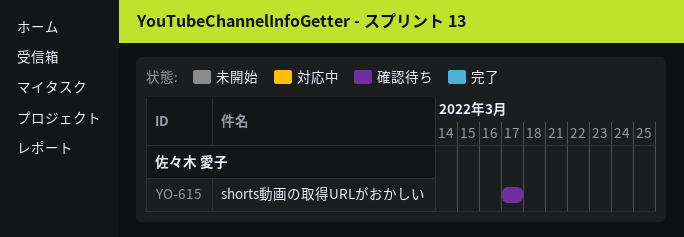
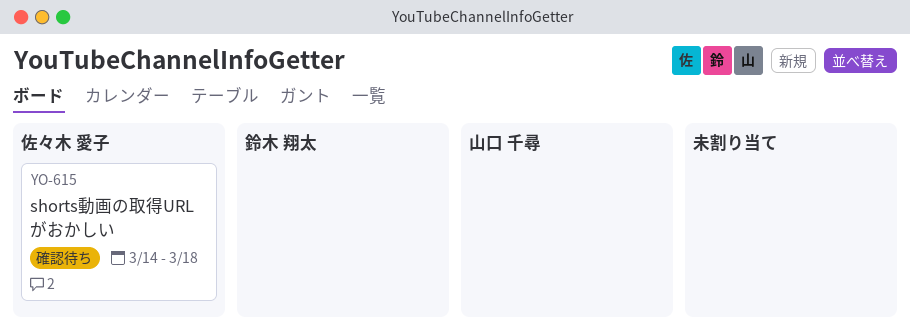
YO-615, start: Mar 17 -> Mar 14
YO-615, due: Mar 17 -> Mar 18

